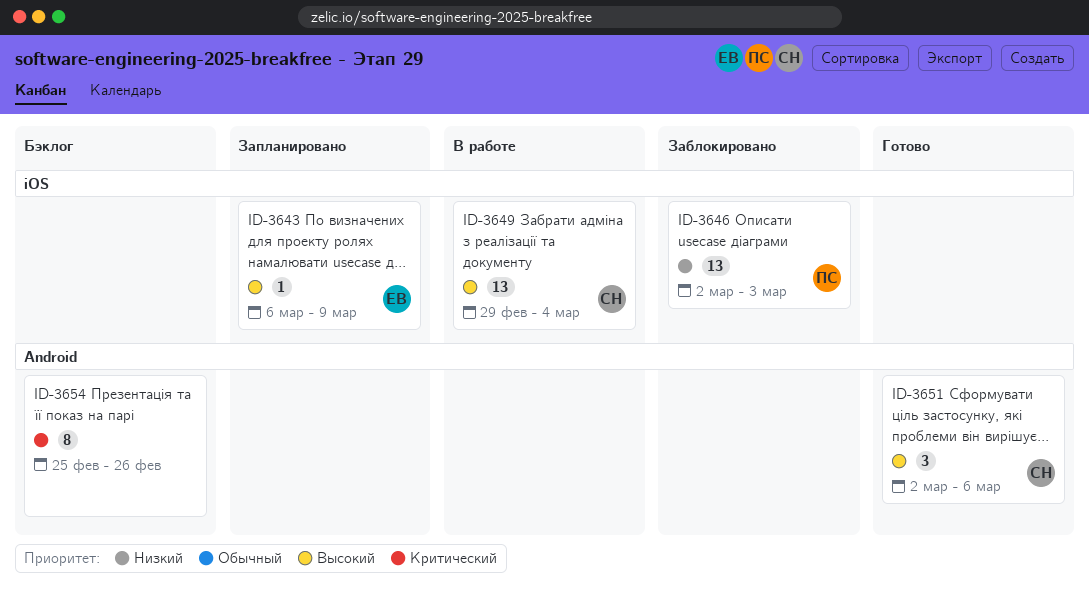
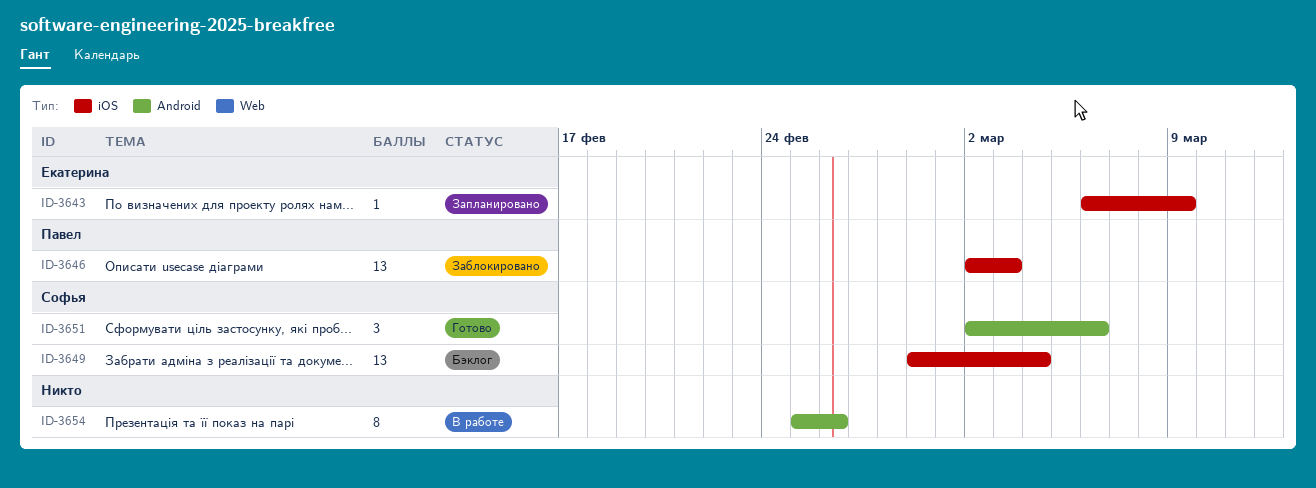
ID-3649, status: В работе -> Бэклог
ID-3654, status: Бэклог -> В работе

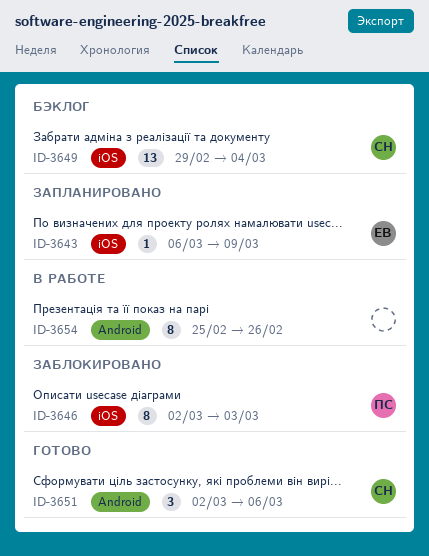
ID-3646, estimate: 13 -> 8

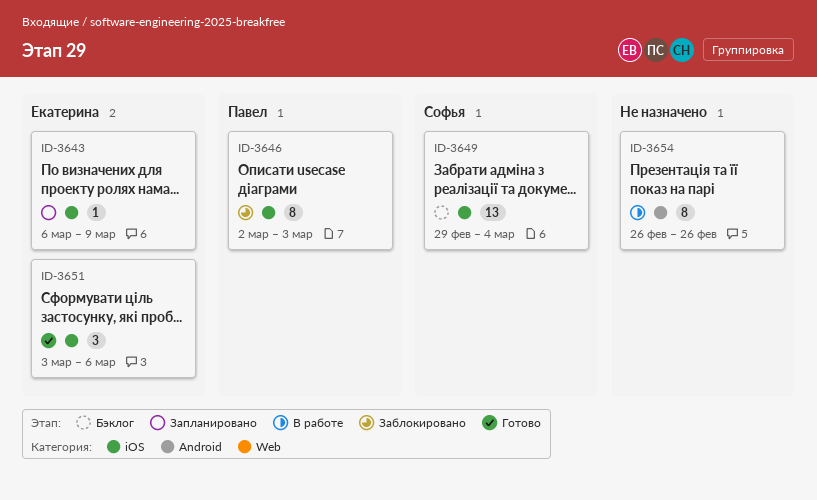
ID-3651, owner: Софья -> Екатерина
ID-3651, label: Android -> iOS
ID-3651, start: Mar 2 -> Mar 3
ID-3654, start: Feb 25 -> Feb 26

